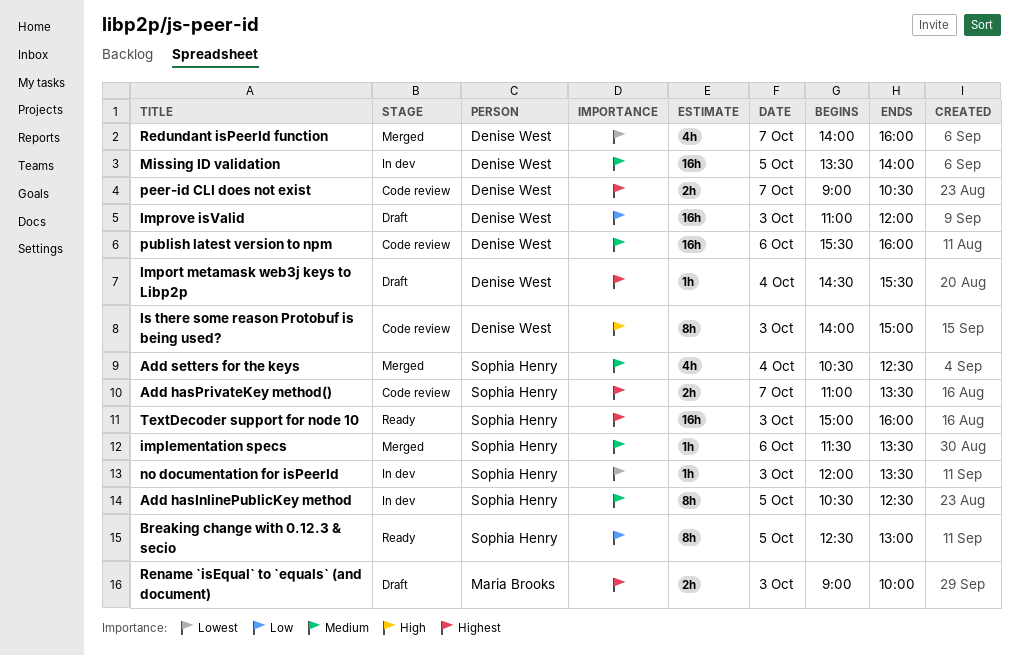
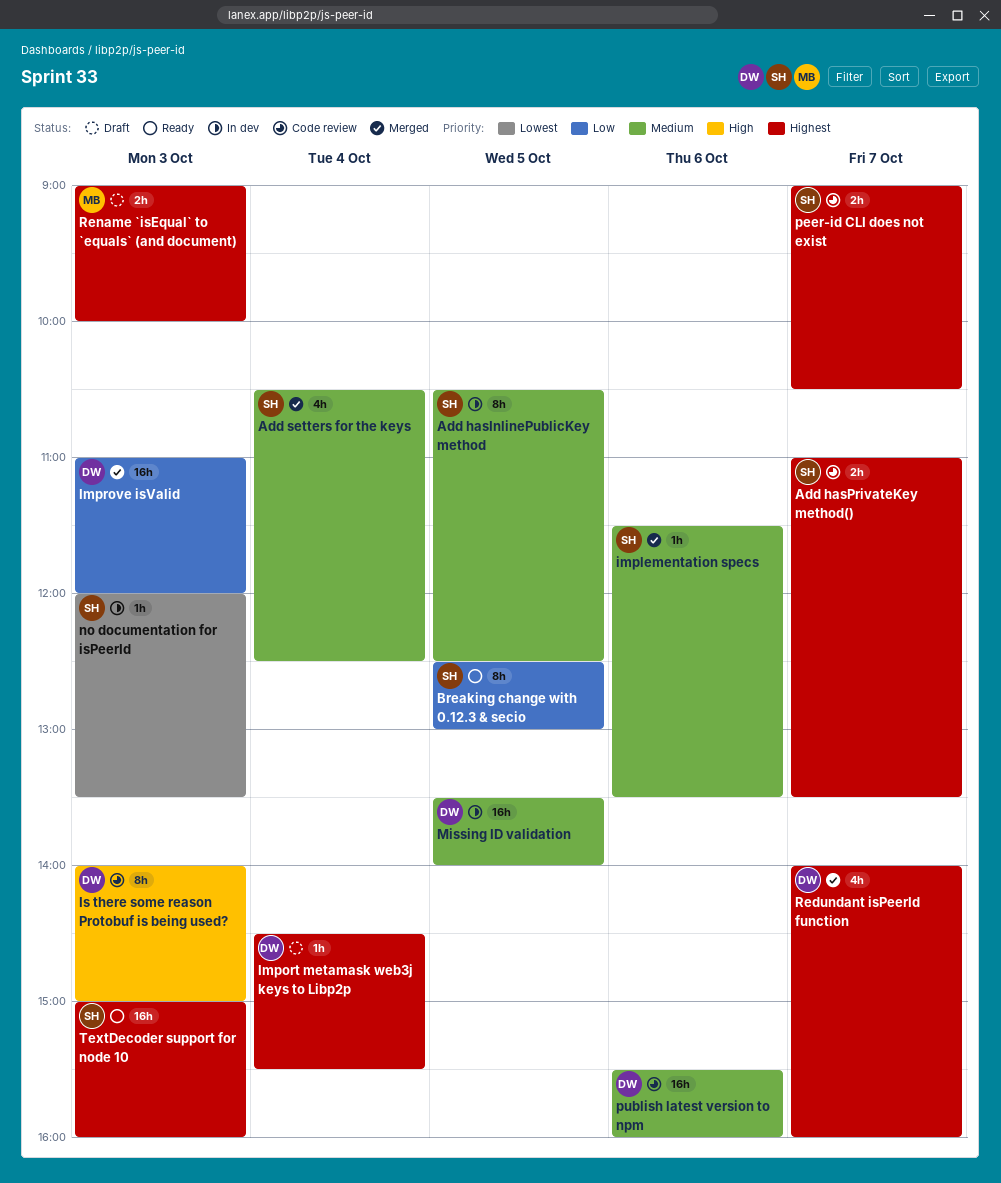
Improve isValid, status: Draft -> Merged
peer-id CLI does not exist, owner: Denise West -> Sophia Henry
Redundant isPeerId function, priority: Lowest -> Highest

